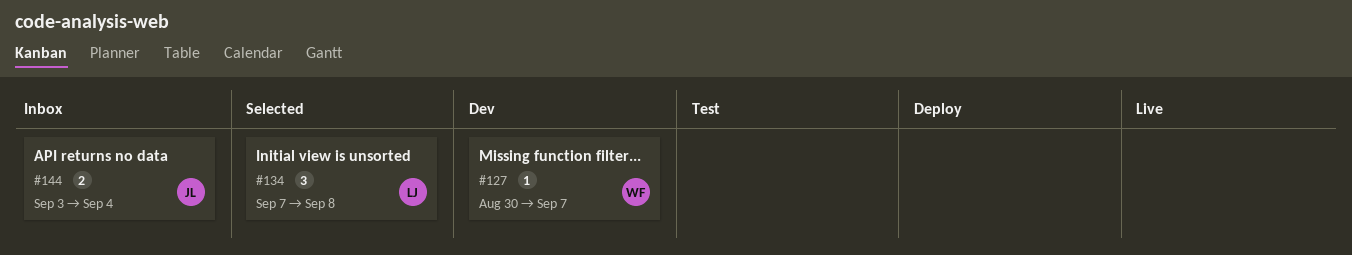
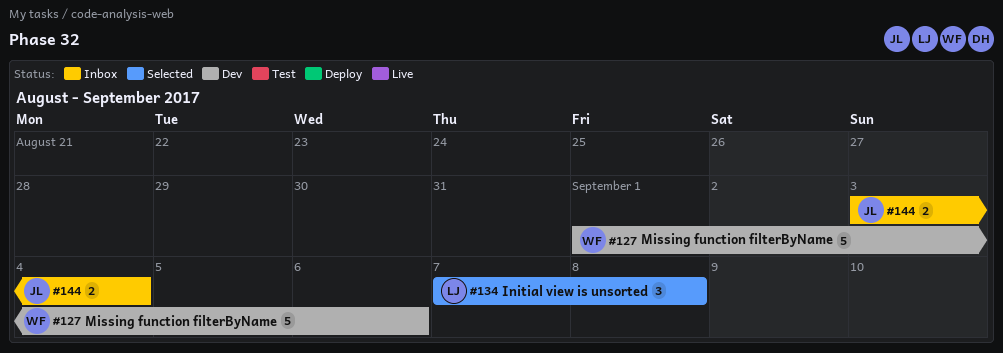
#127, estimate: 1 -> 5
#127, start: Aug 30 -> Sep 1
#127, due: Sep 7 -> Sep 6

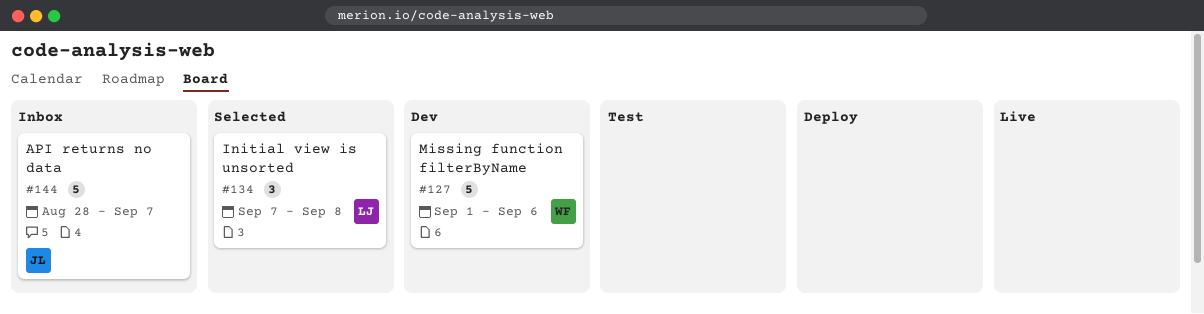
#144, estimate: 2 -> 5
#144, start: Sep 3 -> Aug 28
#144, due: Sep 4 -> Sep 7

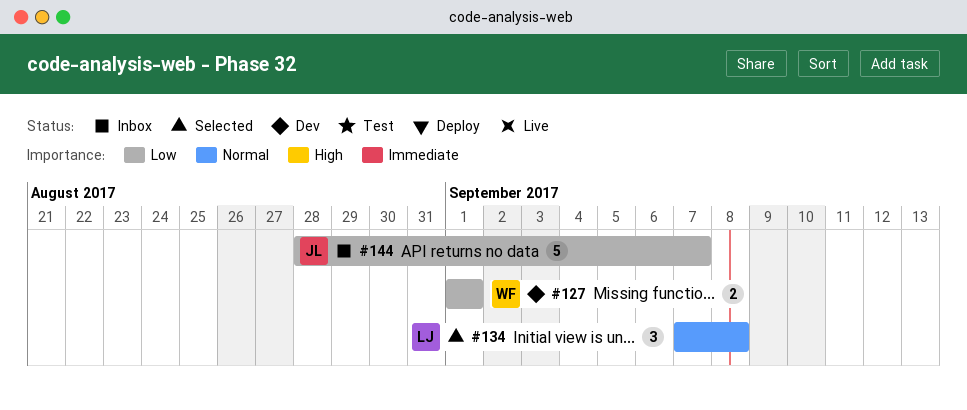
#127, estimate: 5 -> 2
#127, due: Sep 6 -> Sep 1

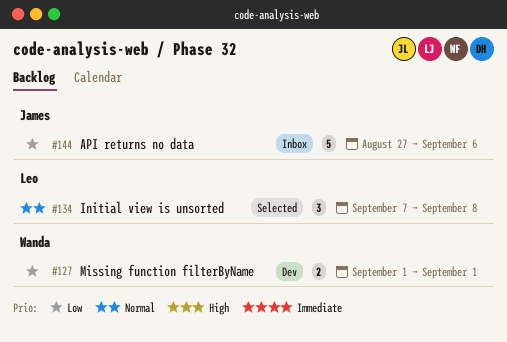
#144, start: Aug 28 -> Aug 27
#144, due: Sep 7 -> Sep 6

